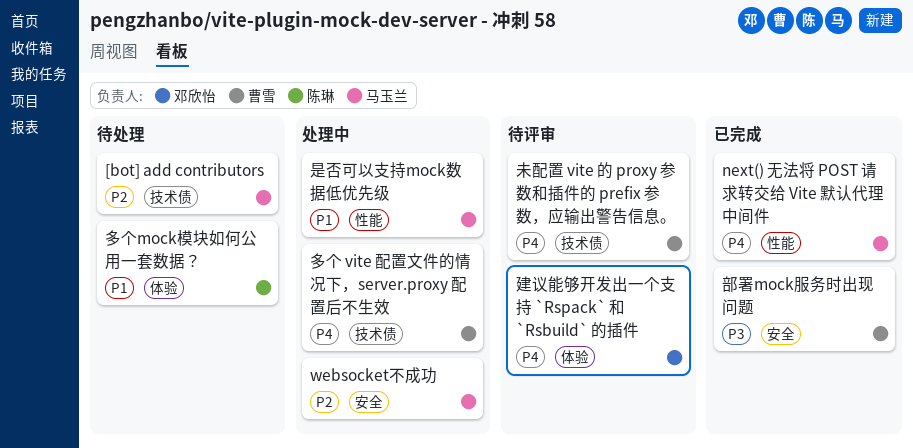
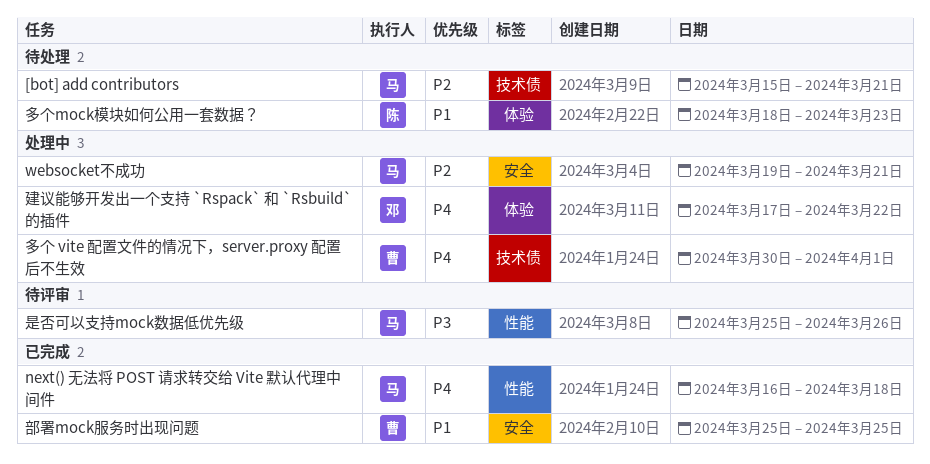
建议能够开发出一个支持 `Rspack` 和 `Rsbuild` 的插件, status: 待评审 -> 处理中
是否可以支持mock数据低优先级, status: 处理中 -> 待评审
是否可以支持mock数据低优先级, priority: P1 -> P3
未配置 vite 的 proxy 参数和插件的 prefix 参数，应输出警告信息。: present -> none
部署mock服务时出现问题, priority: P3 -> P1

